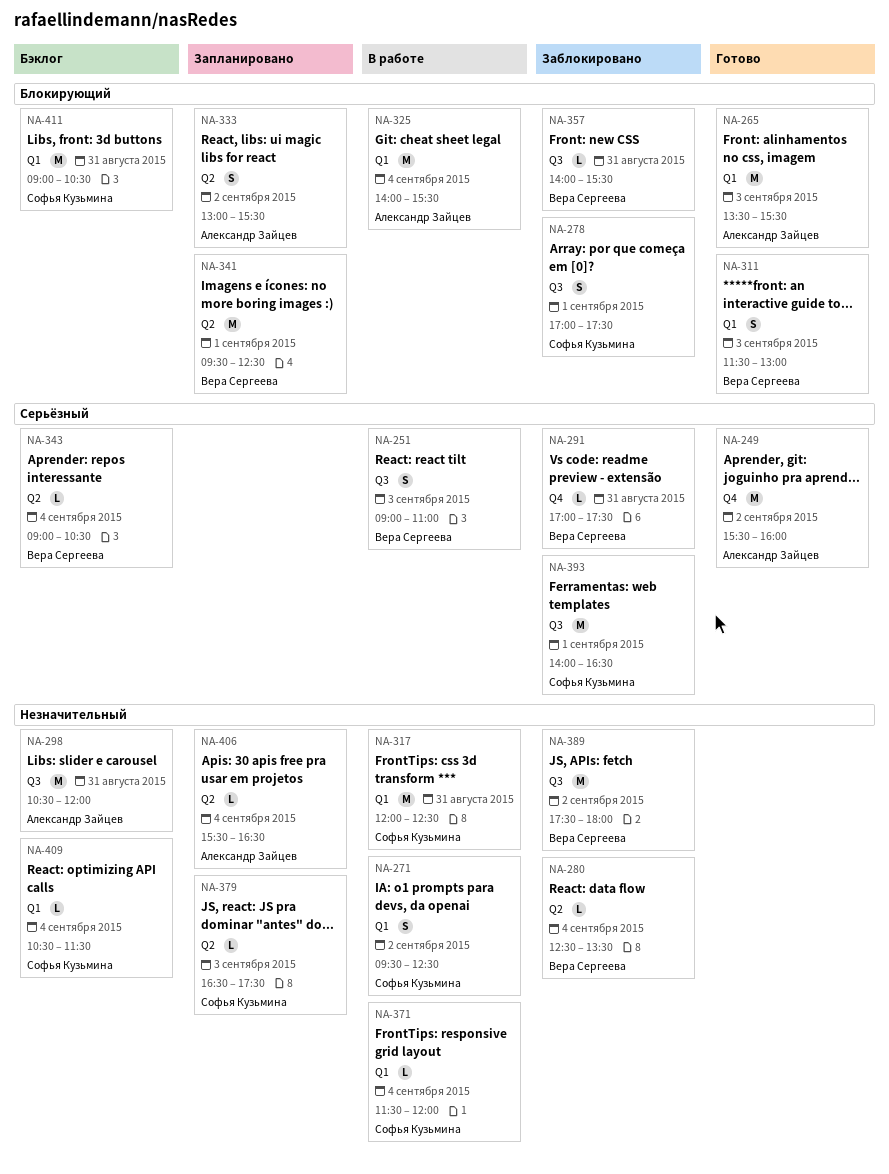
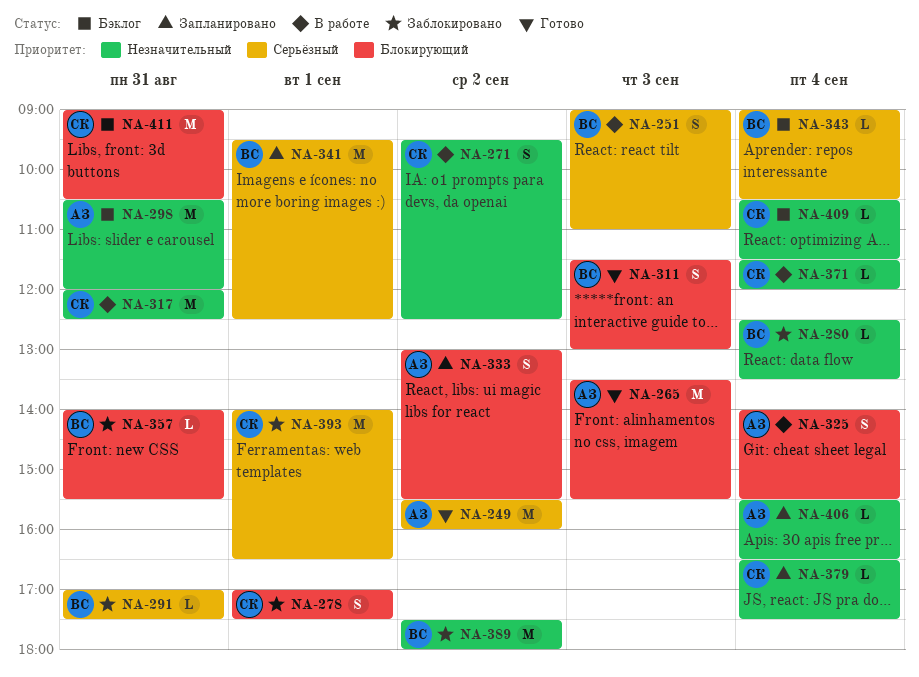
NA-325, estimate: M -> S
NA-341, priority: Блокирующий -> Серьёзный
NA-379, day: Sep 3 -> Sep 4

